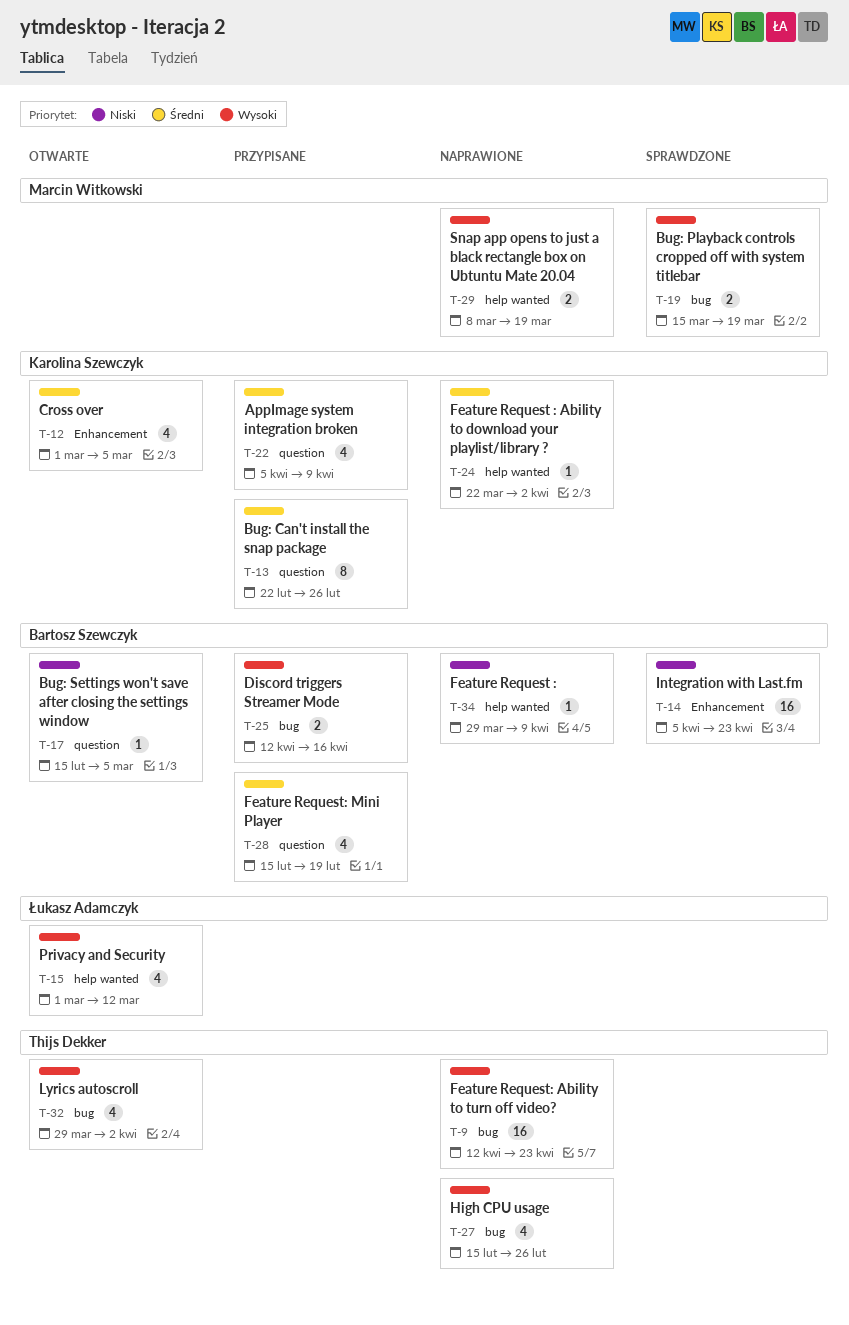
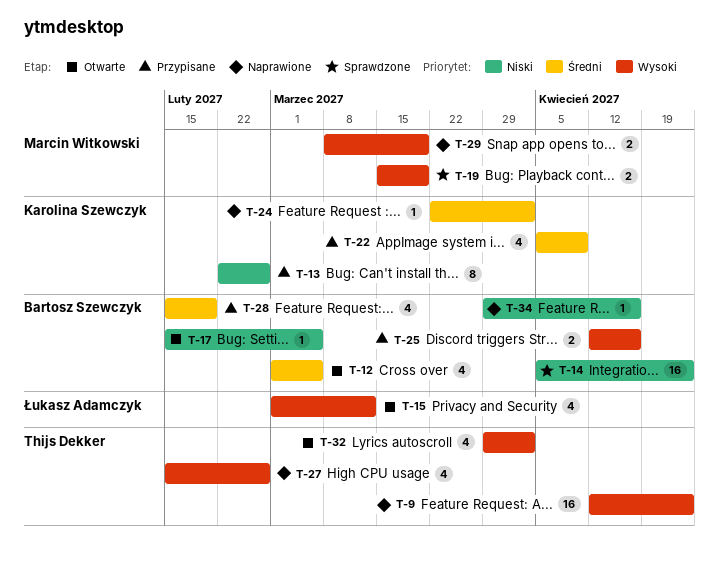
T-12, owner: Karolina Szewczyk -> Bartosz Szewczyk
T-13, priority: Średni -> Niski
T-34, due: Apr 9 -> Apr 16

